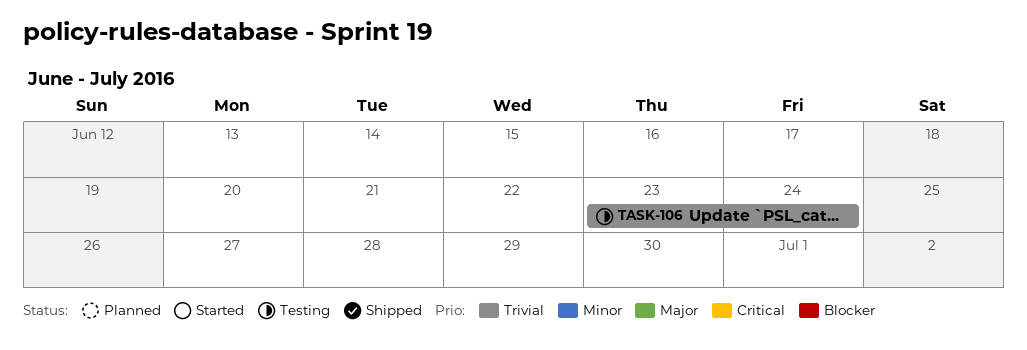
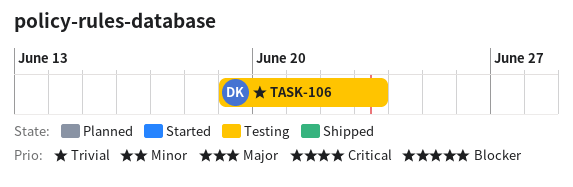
TASK-106, start: Jun 23 -> Jun 19
TASK-106, due: Jun 24 -> Jun 23

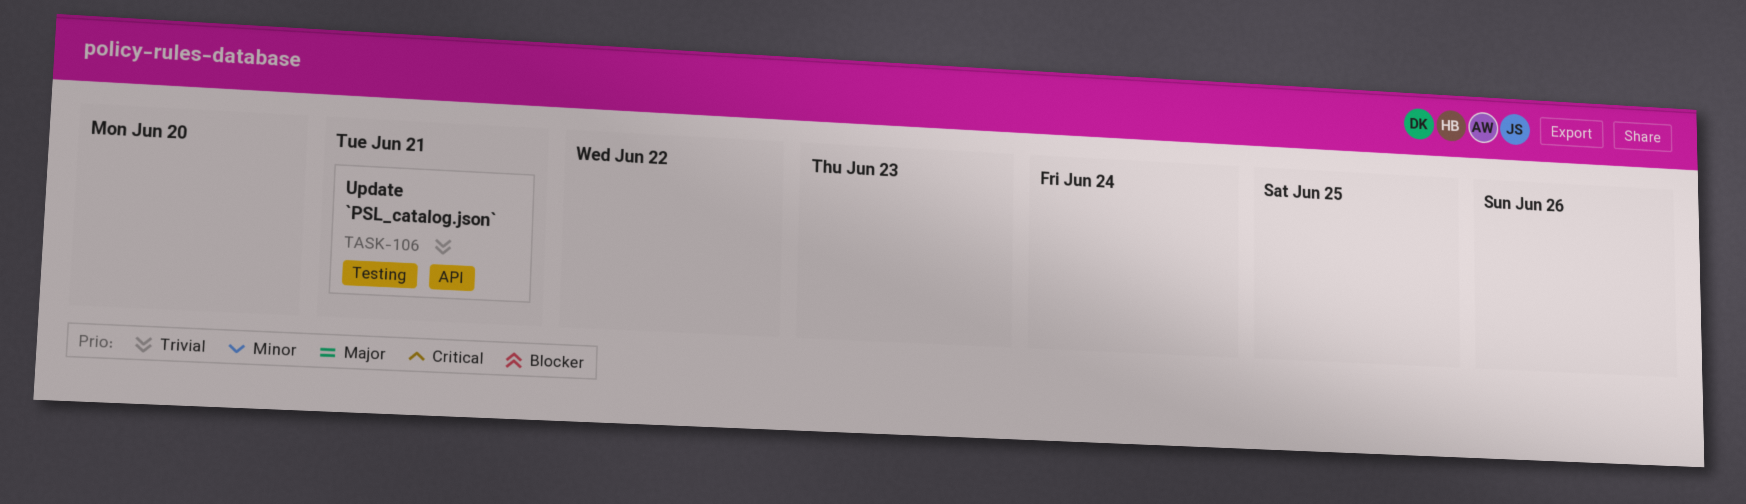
TASK-106, due: Jun 23 -> Jun 21

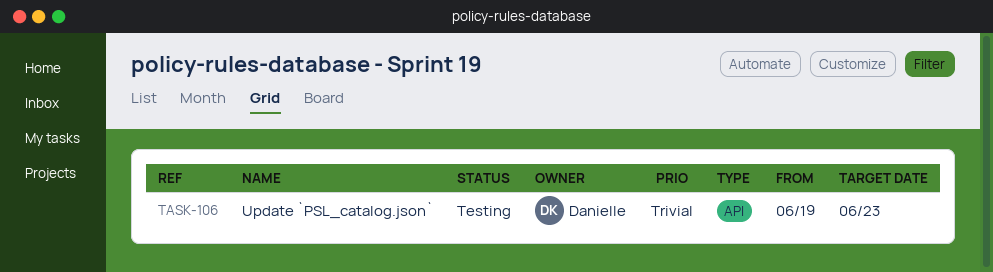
TASK-106, due: Jun 21 -> Jun 23

